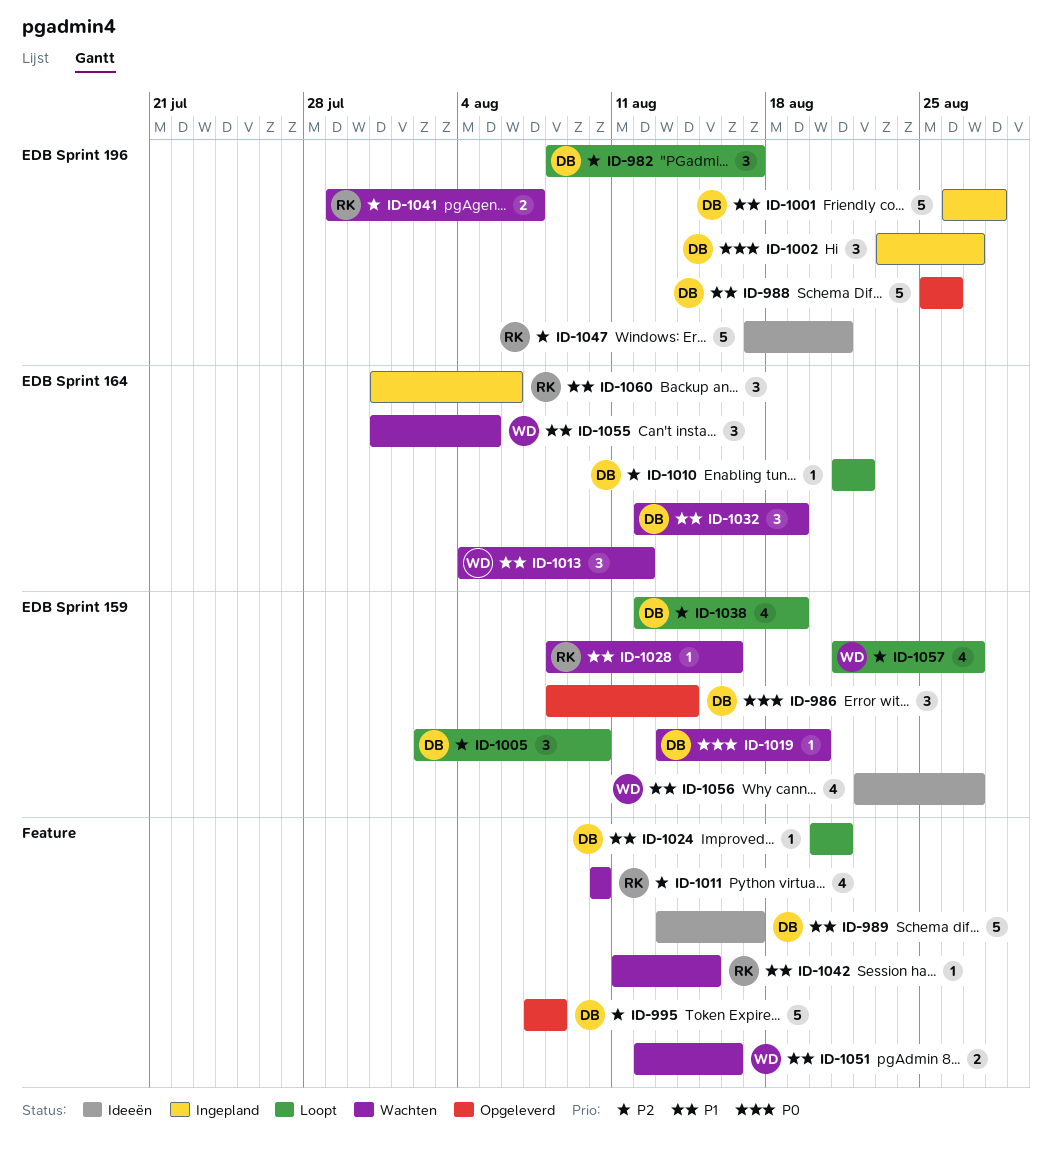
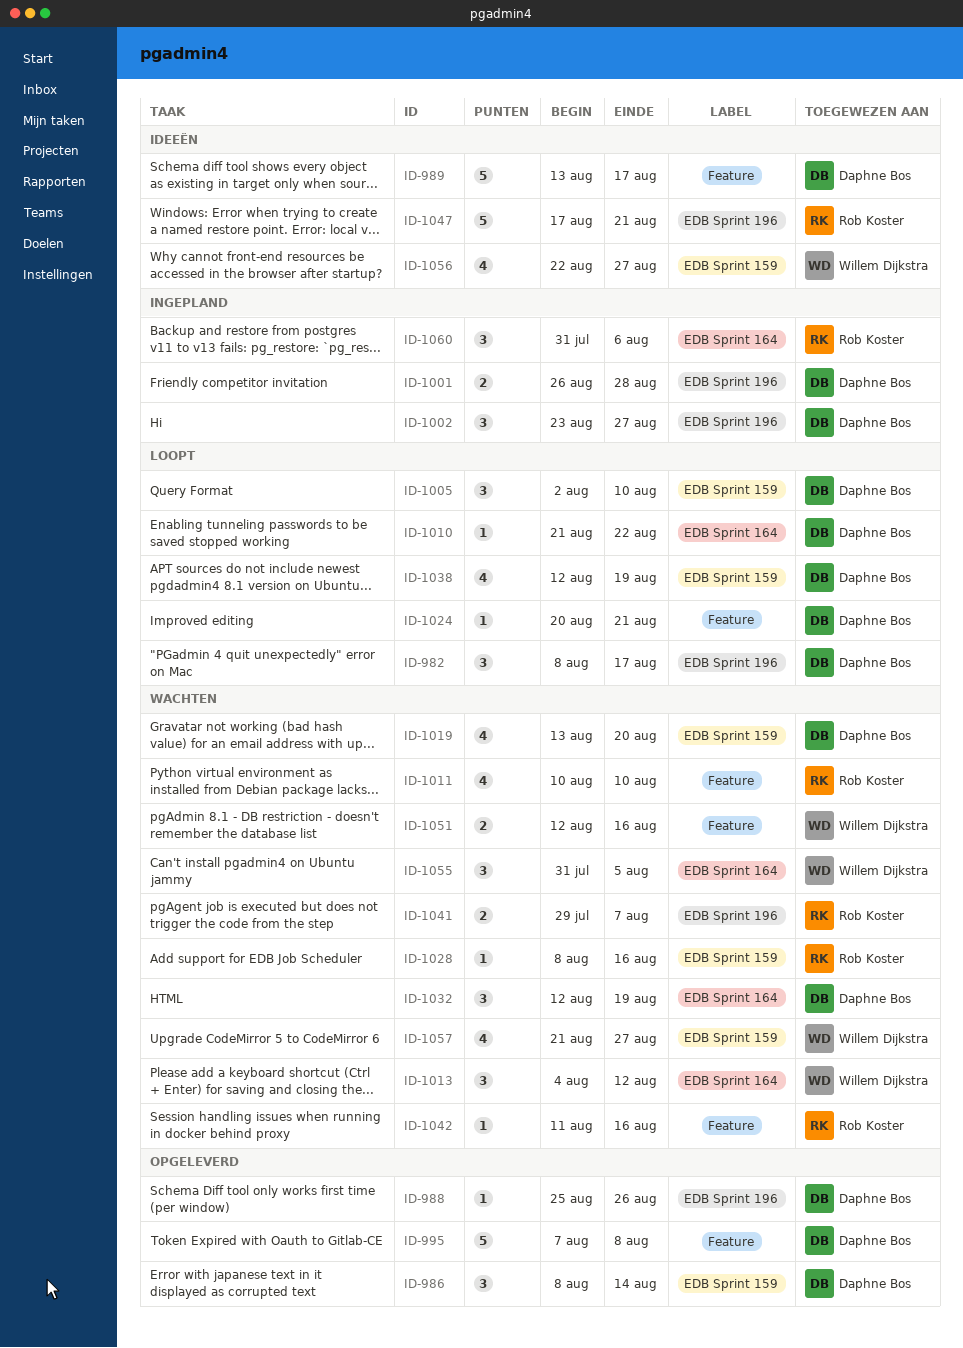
ID-988, estimate: 5 -> 1
ID-1001, estimate: 5 -> 2
ID-1019, estimate: 1 -> 4
ID-1042, due: Aug 15 -> Aug 16
ID-1057, status: Loopt -> Wachten

